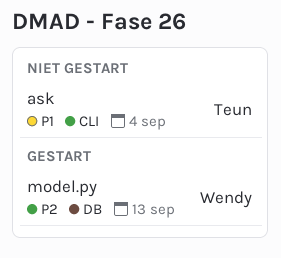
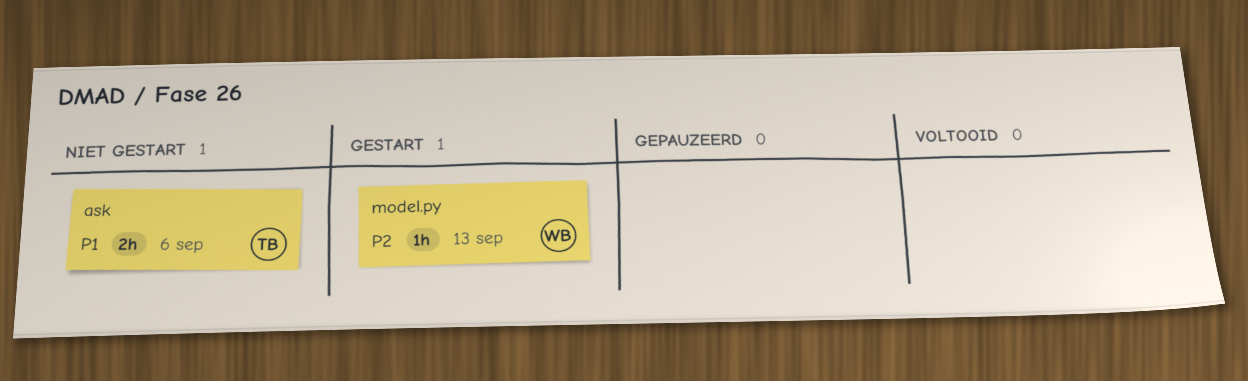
ask, due: Sep 4 -> Sep 6

